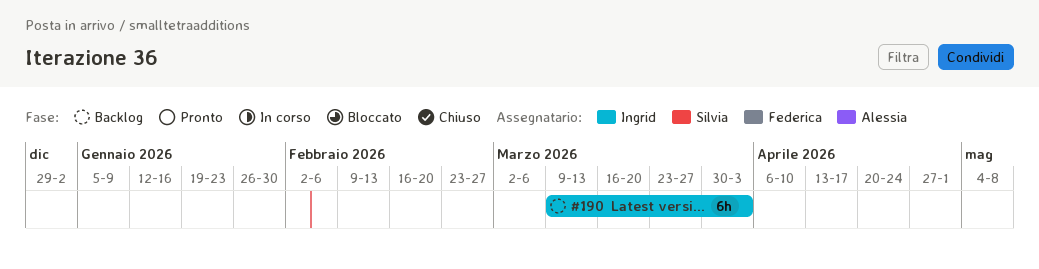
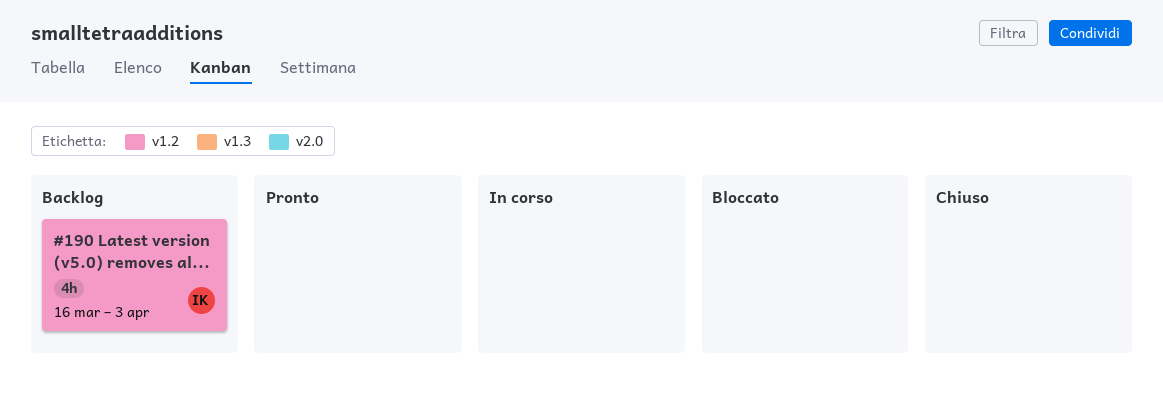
#190, estimate: 6h -> 4h
#190, start: Mar 9 -> Mar 16

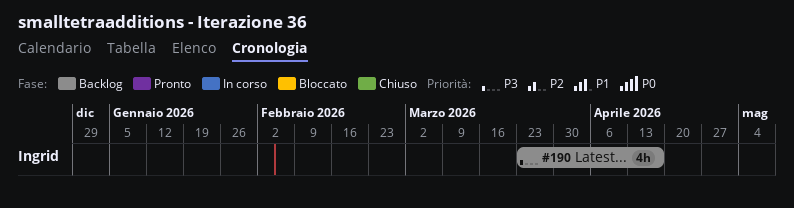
#190, start: Mar 16 -> Mar 23
#190, due: Apr 3 -> Apr 17

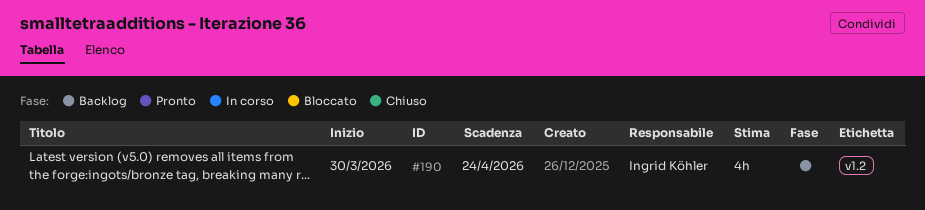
#190, start: Mar 23 -> Mar 30
#190, due: Apr 17 -> Apr 24

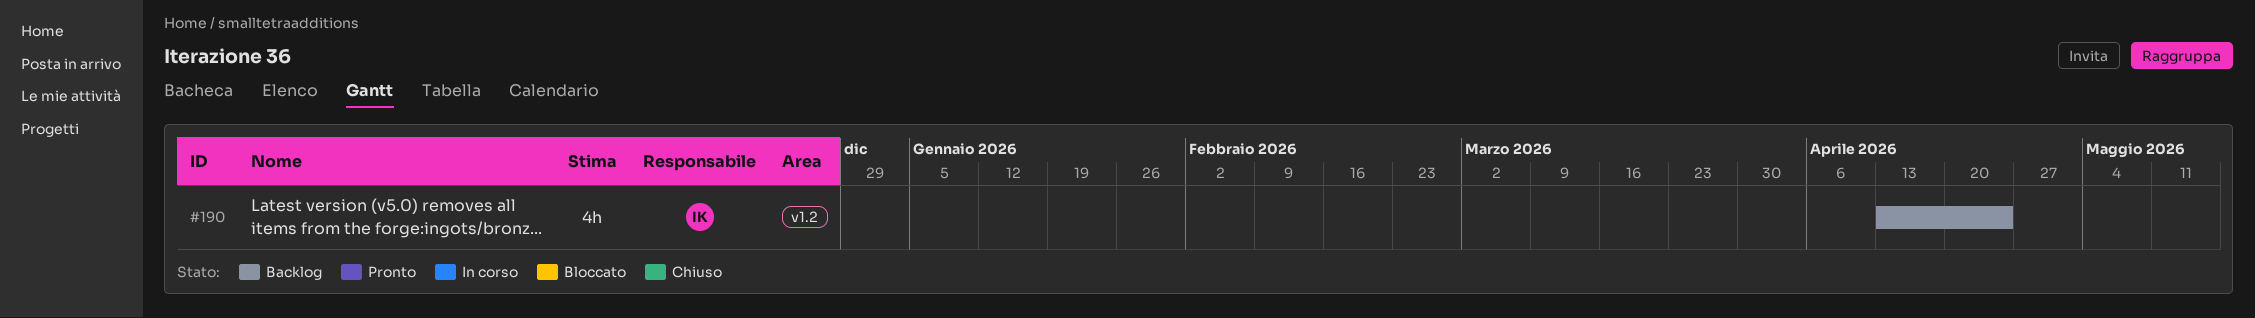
#190, start: Mar 30 -> Apr 13

